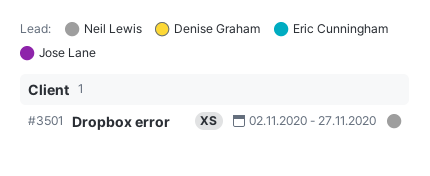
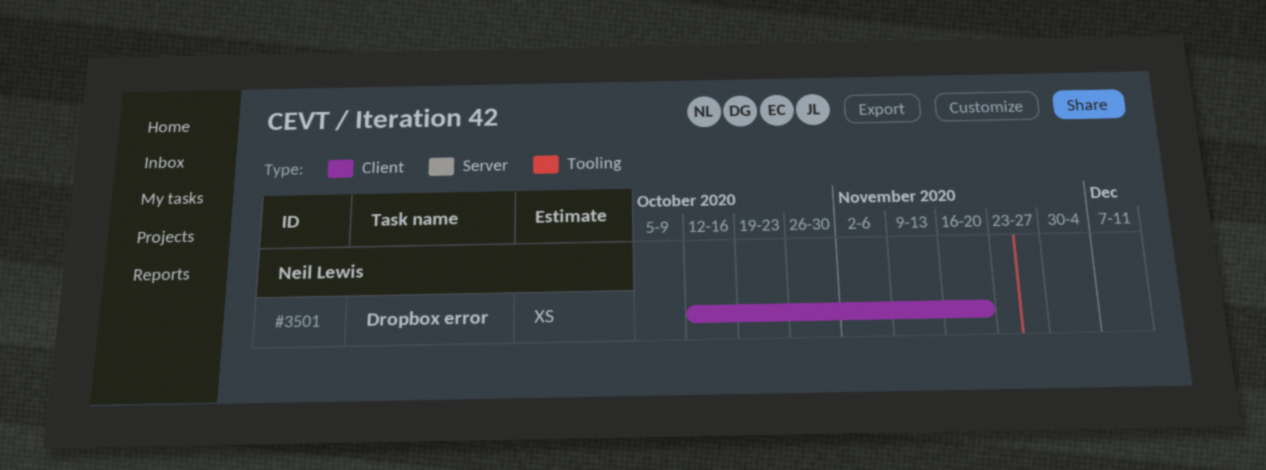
#3501, start: Nov 2 -> Oct 12
#3501, due: Nov 27 -> Nov 20

